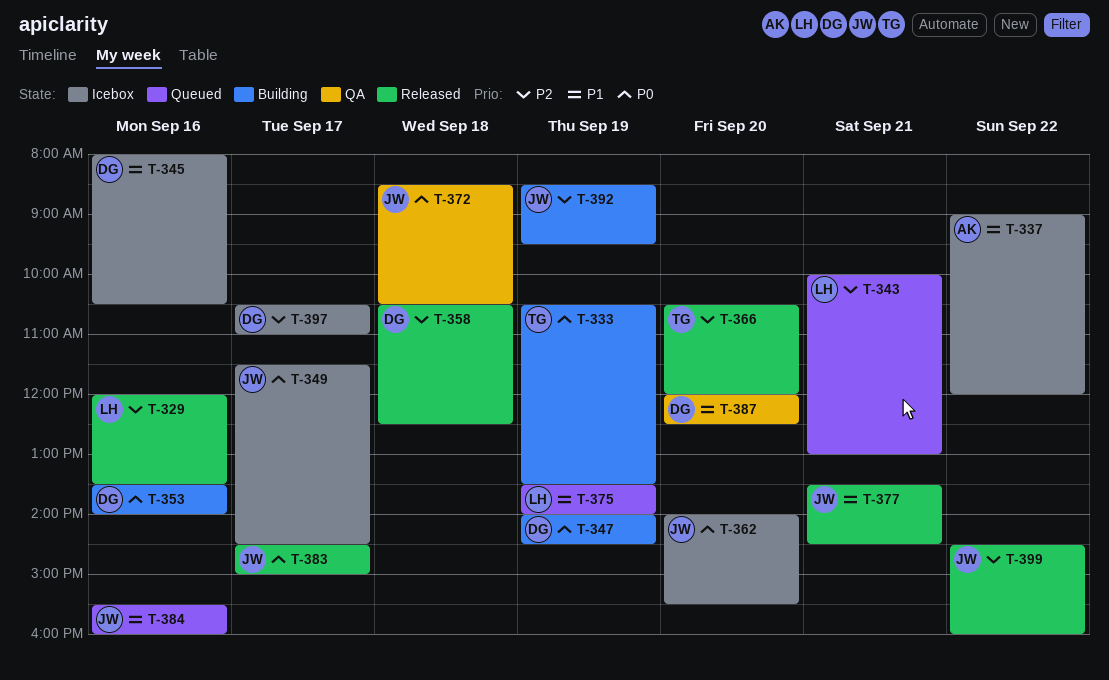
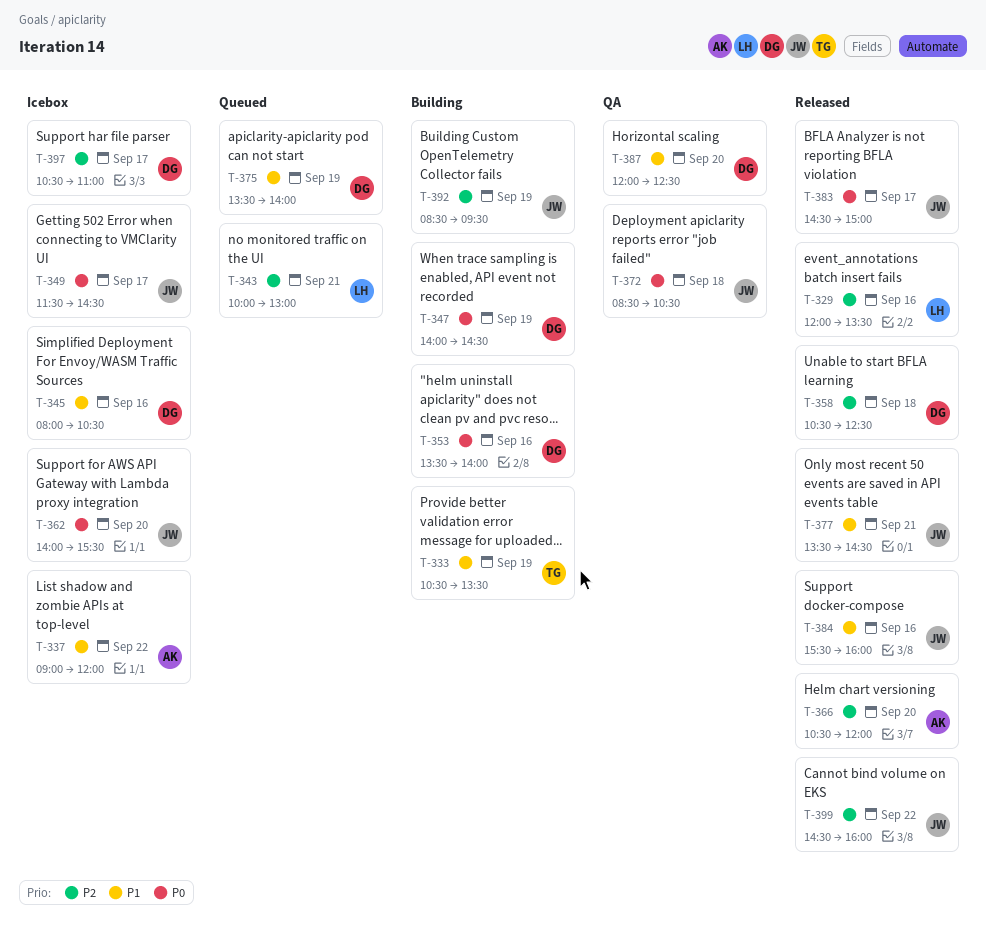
T-333, priority: P0 -> P1
T-366, owner: TG -> AK
T-375, owner: LH -> DG
T-384, status: Queued -> Released

